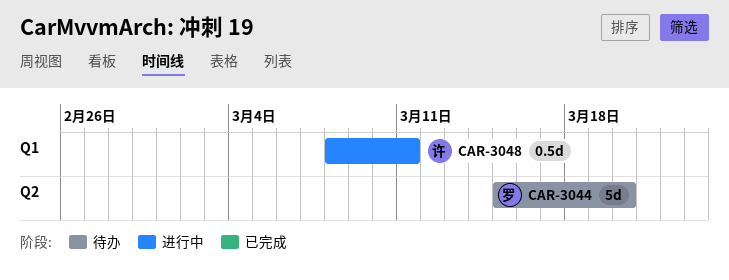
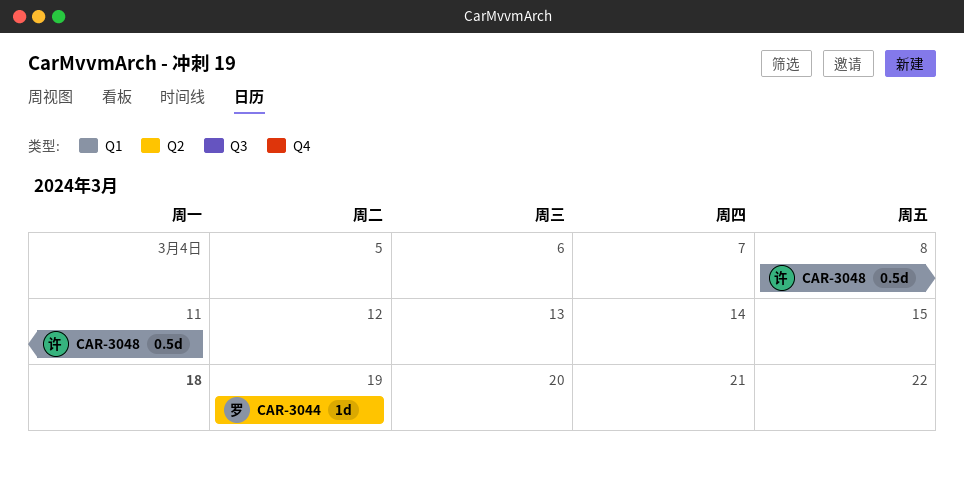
CAR-3044, estimate: 5d -> 1d
CAR-3044, start: Mar 15 -> Mar 19
CAR-3044, due: Mar 20 -> Mar 19

